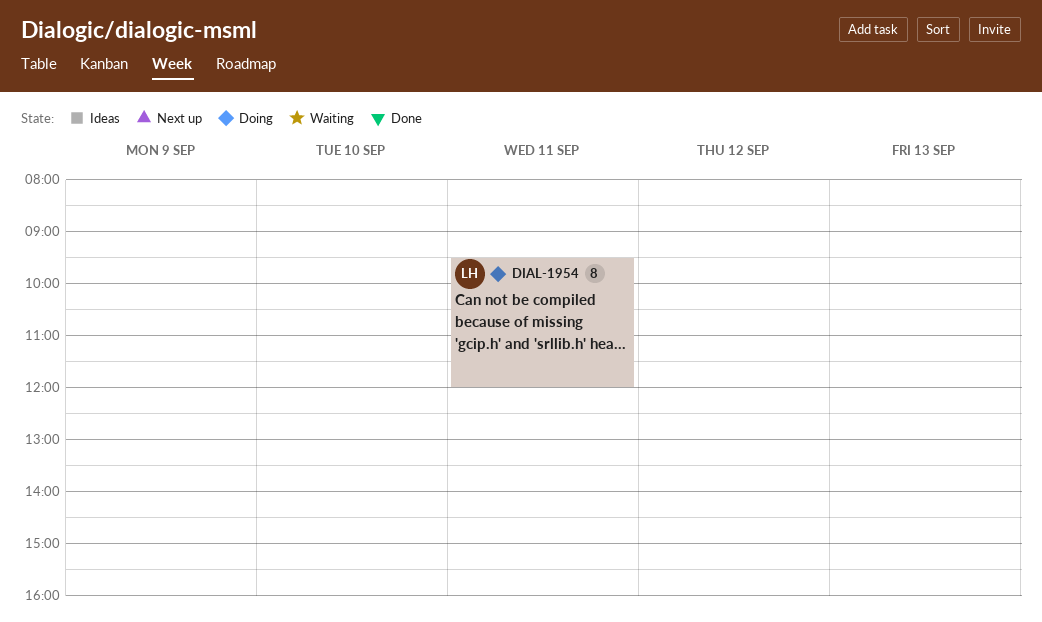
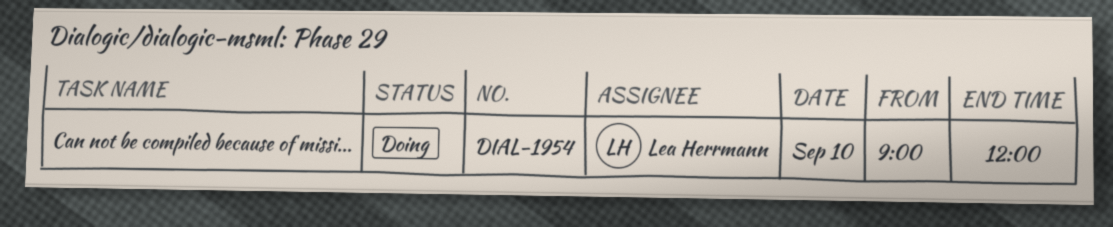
DIAL-1954, day: Sep 11 -> Sep 10
DIAL-1954, begins: 09:30 -> 09:00

